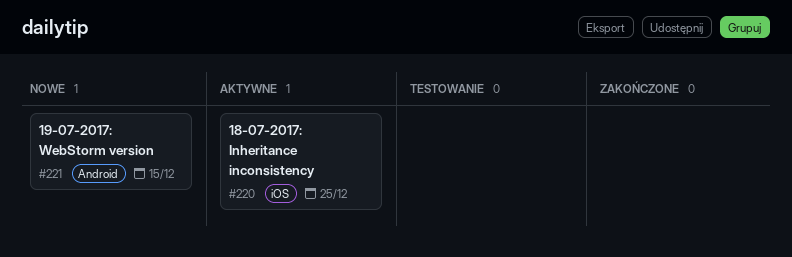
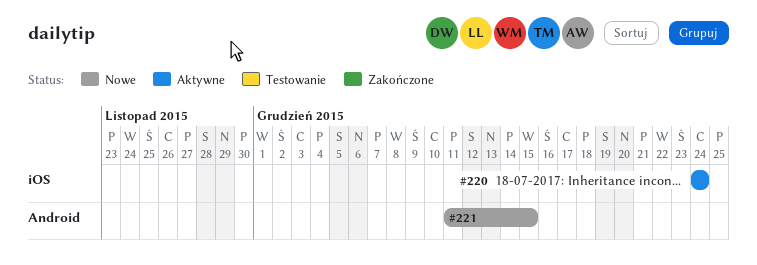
#220, due: Dec 25 -> Dec 24

